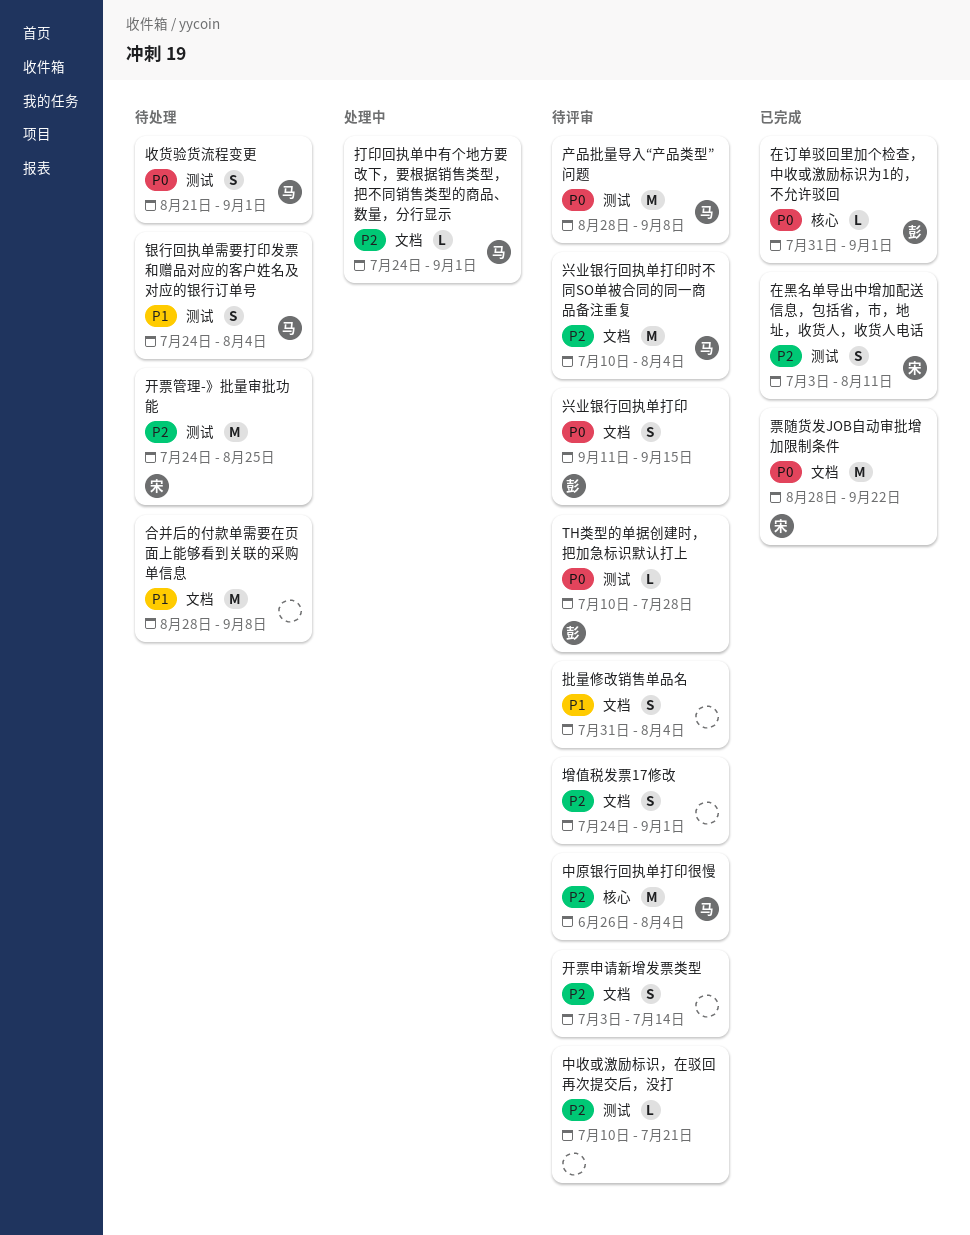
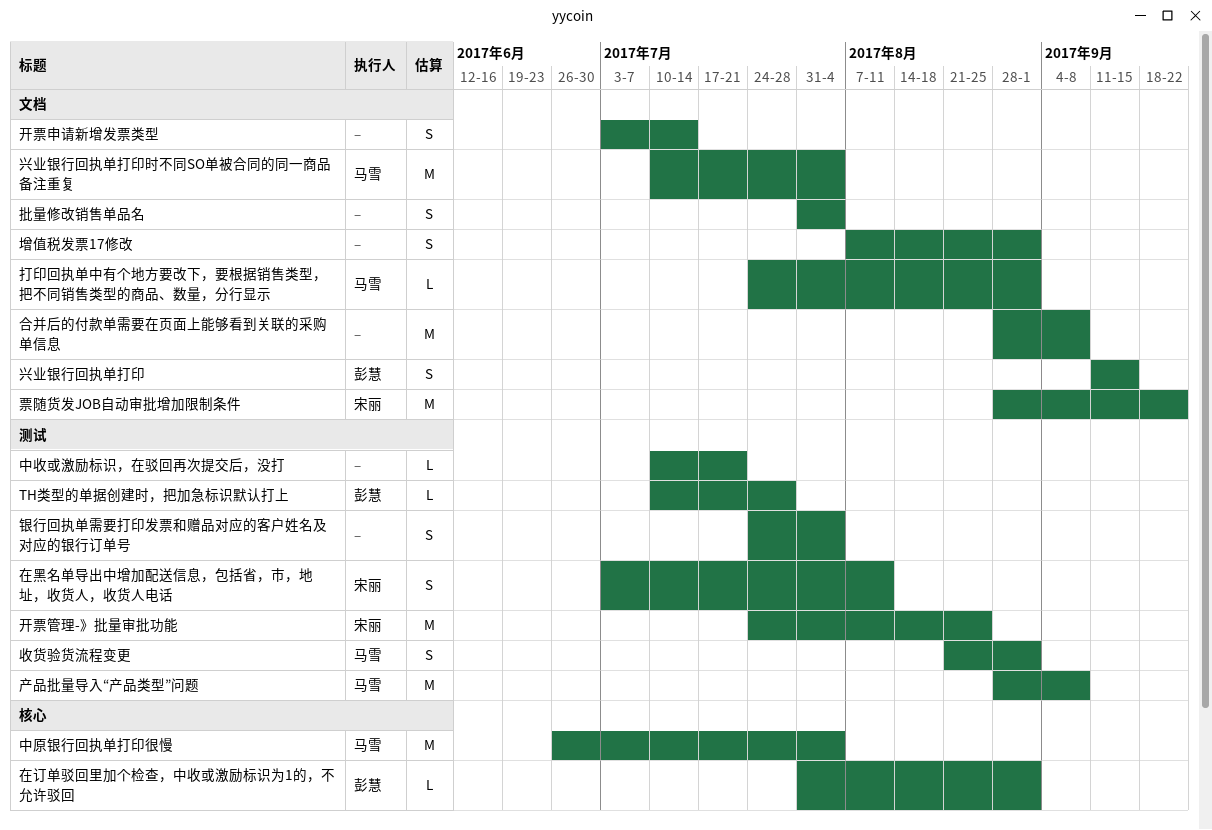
增值税发票17修改, start: Jul 24 -> Aug 7
银行回执单需要打印发票和赠品对应的客户姓名及对应的银行订单号, owner: 马雪 -> none

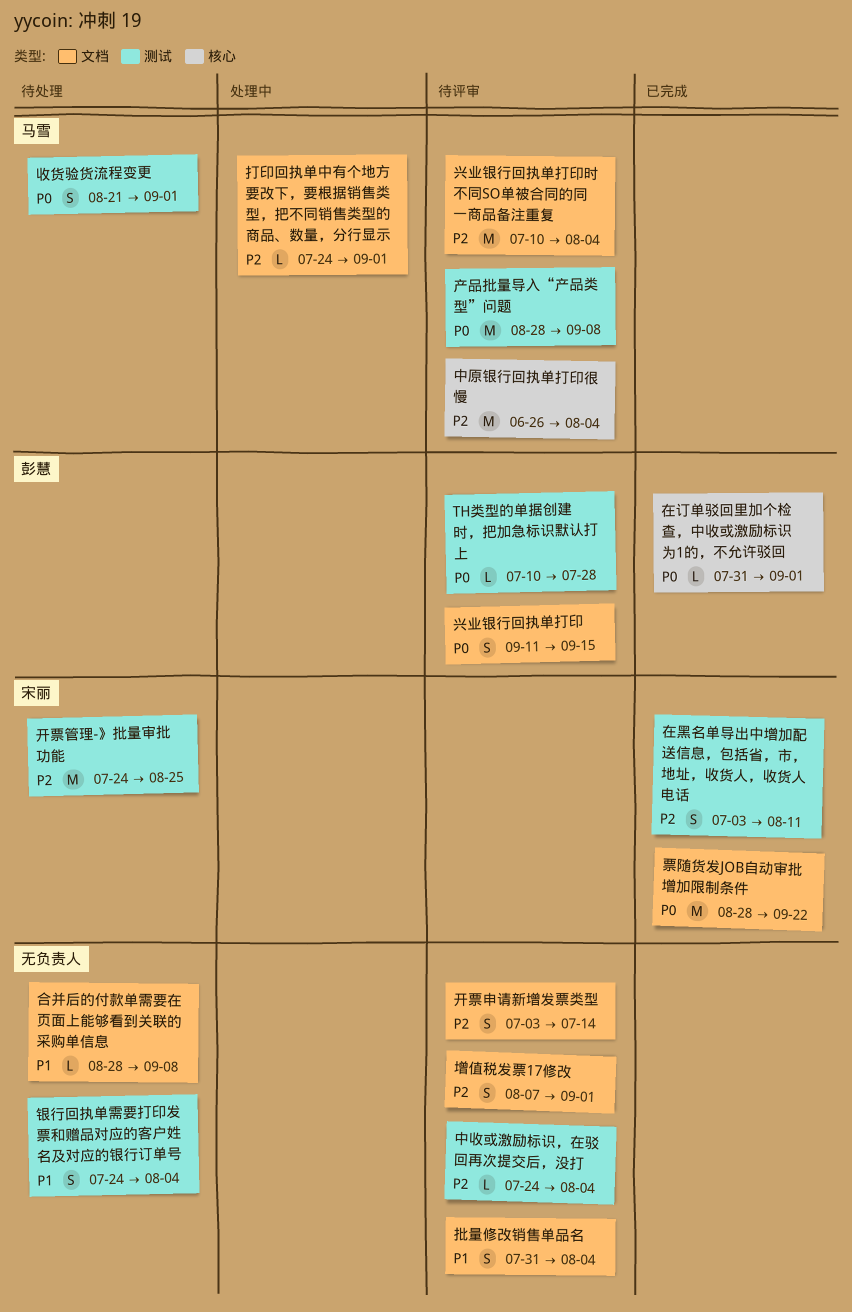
中收或激励标识，在驳回再次提交后，没打, start: Jul 10 -> Jul 24
中收或激励标识，在驳回再次提交后，没打, due: Jul 21 -> Aug 4
合并后的付款单需要在页面上能够看到关联的采购单信息, estimate: M -> L

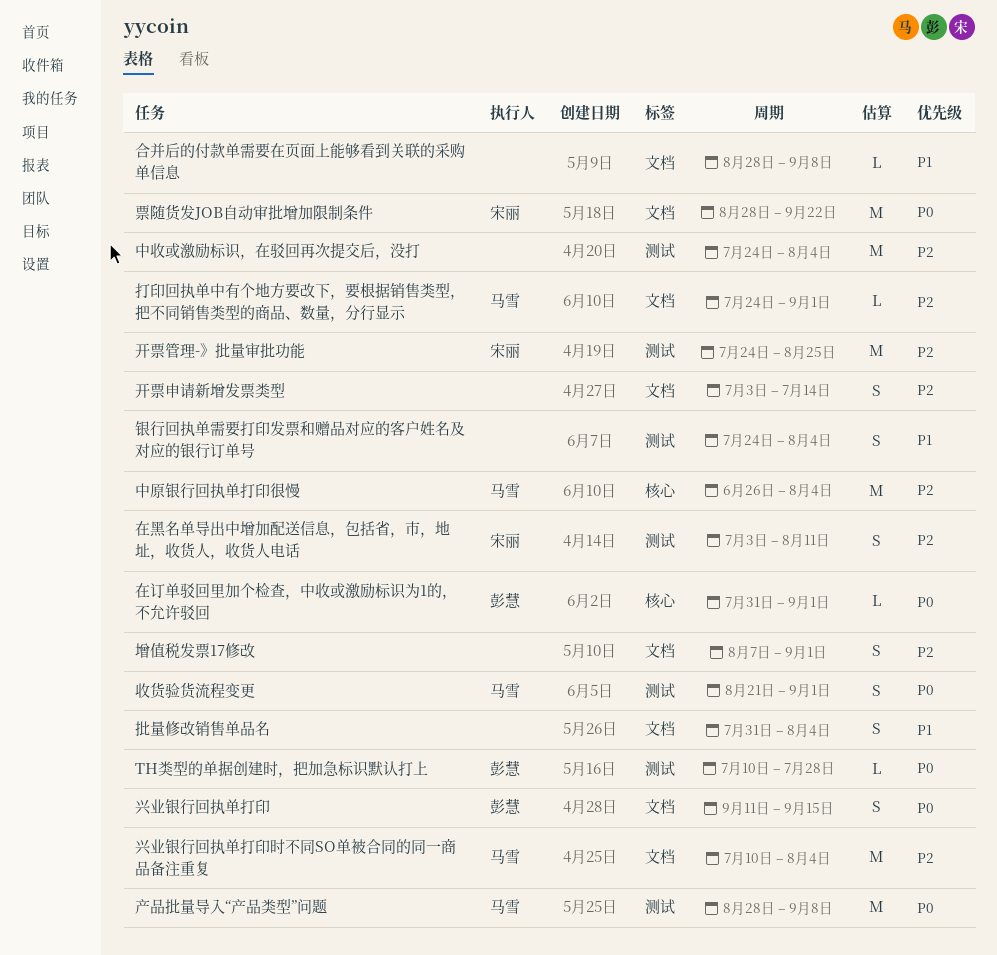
中收或激励标识，在驳回再次提交后，没打, estimate: L -> M

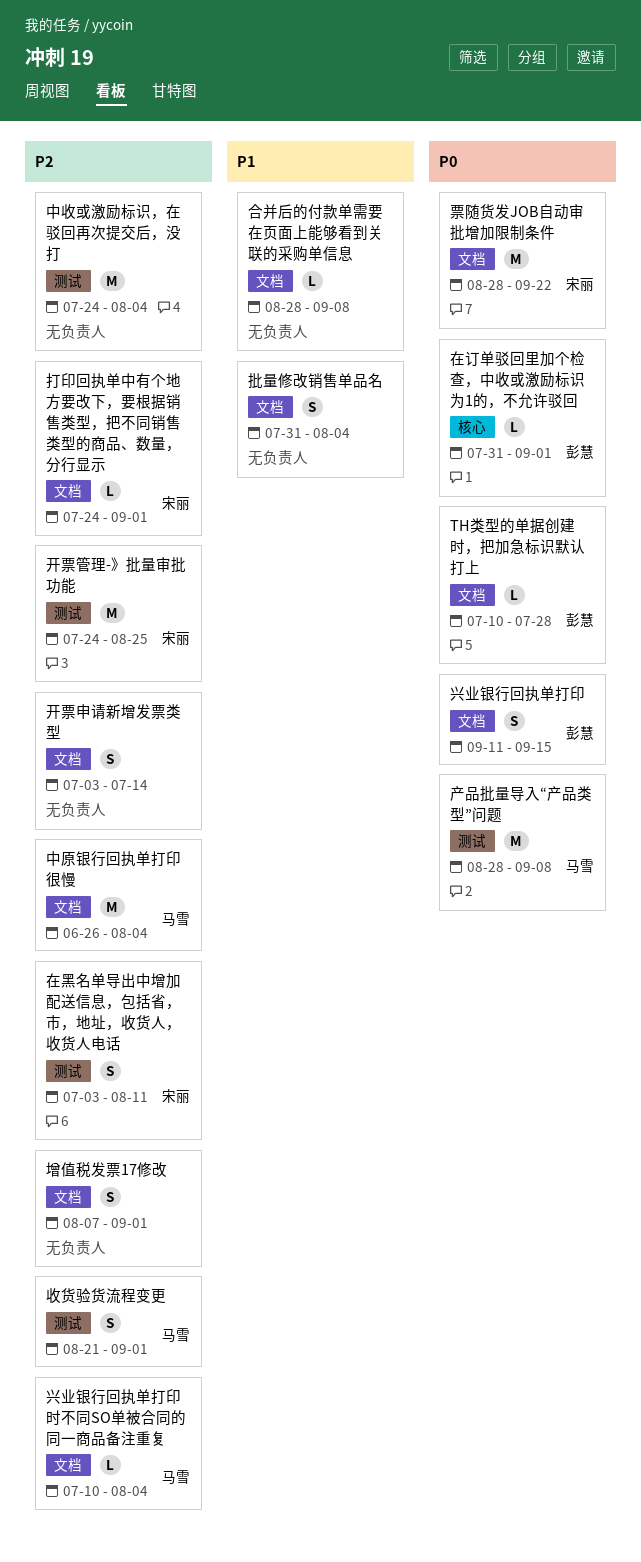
TH类型的单据创建时，把加急标识默认打上, label: 测试 -> 文档
中原银行回执单打印很慢, label: 核心 -> 文档
兴业银行回执单打印时不同SO单被合同的同一商品备注重复, estimate: M -> L
打印回执单中有个地方要改下，要根据销售类型，把不同销售类型的商品、数量，分行显示, owner: 马雪 -> 宋丽
收货验货流程变更, priority: P0 -> P2
银行回执单需要打印发票和赠品对应的客户姓名及对应的银行订单号: present -> none

